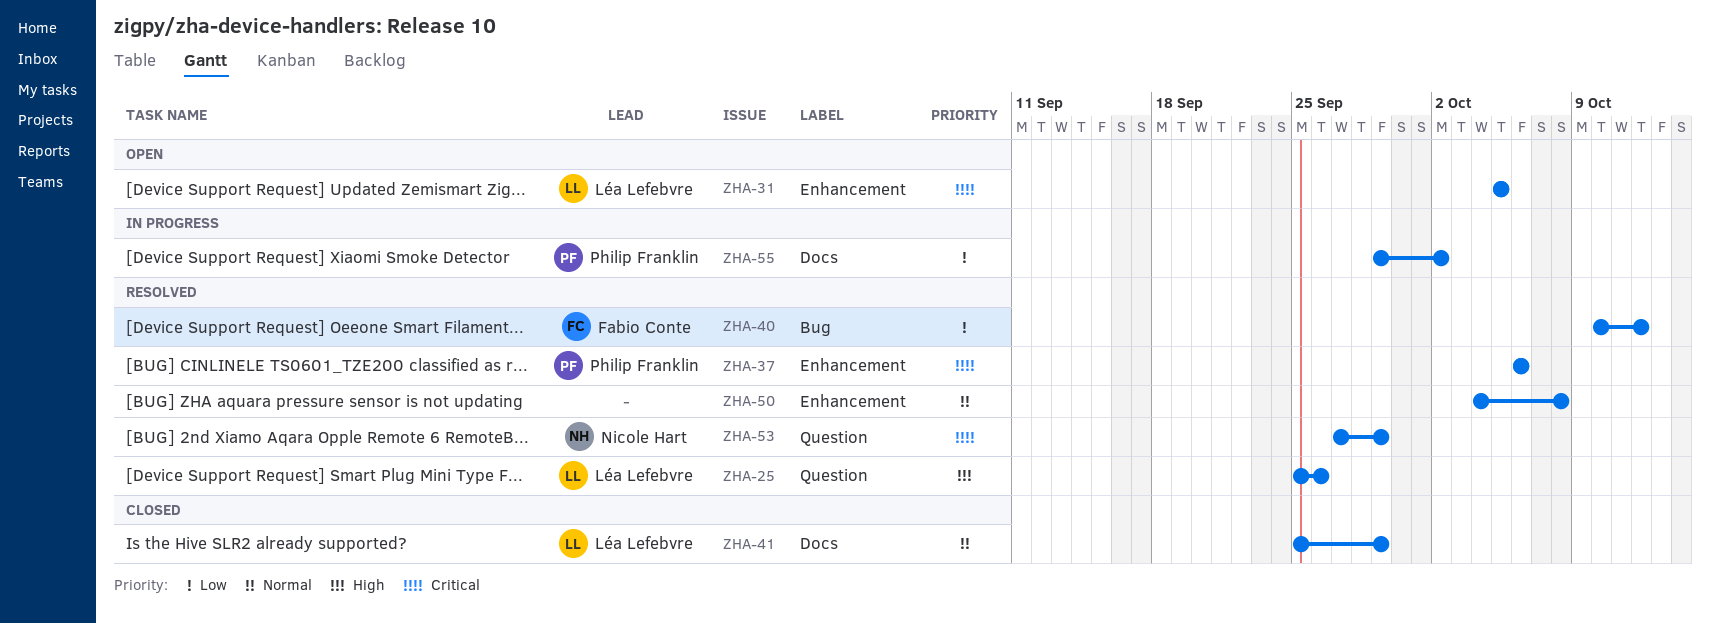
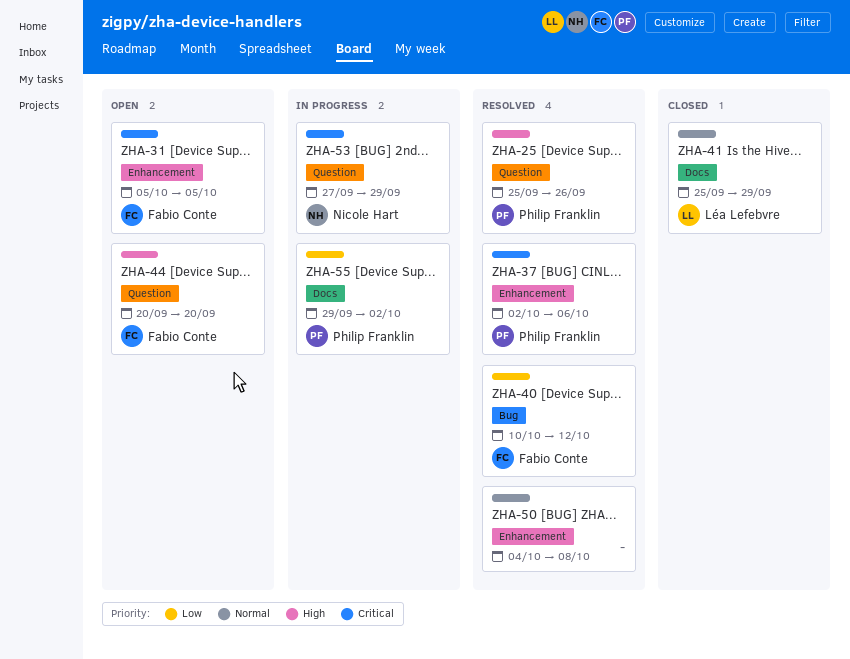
ZHA-25, owner: Léa Lefebvre -> Philip Franklin
ZHA-31, owner: Léa Lefebvre -> Fabio Conte
ZHA-37, start: Oct 6 -> Oct 2
ZHA-44: none -> present
ZHA-53, status: Resolved -> In progress

